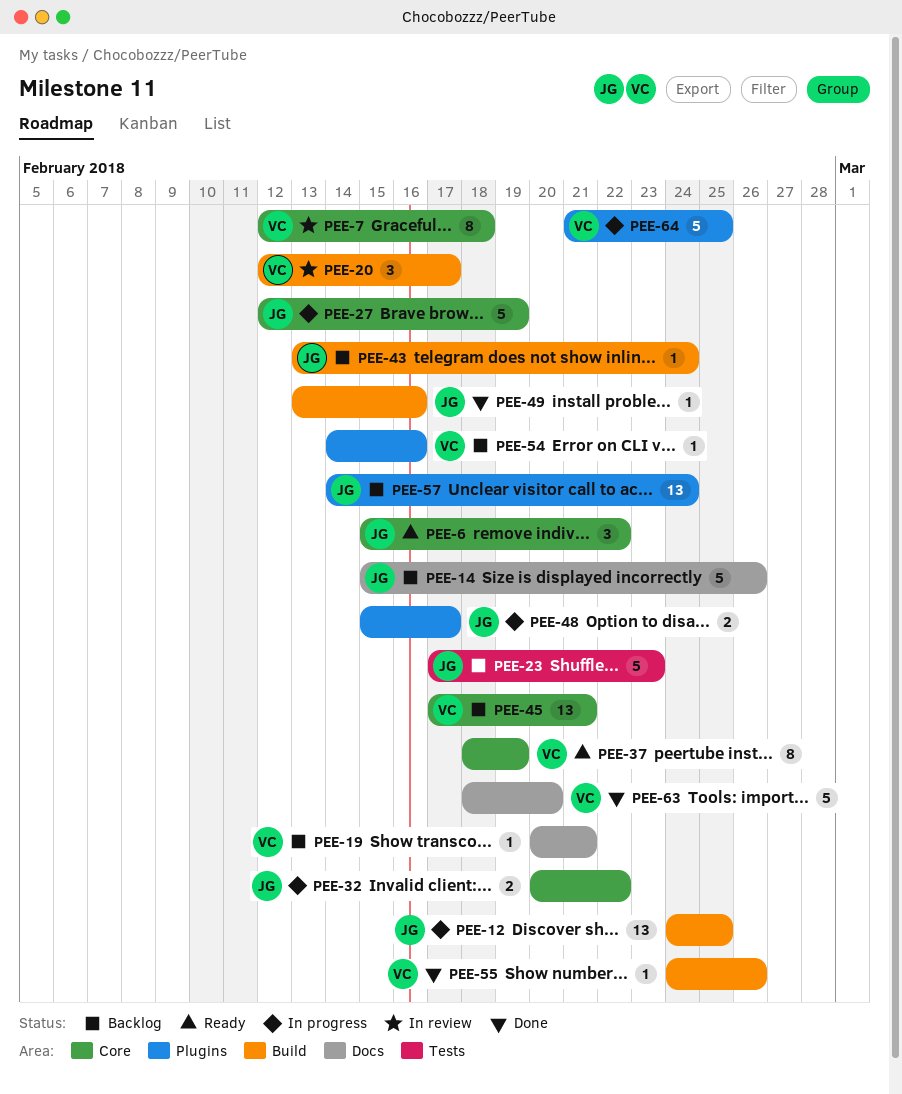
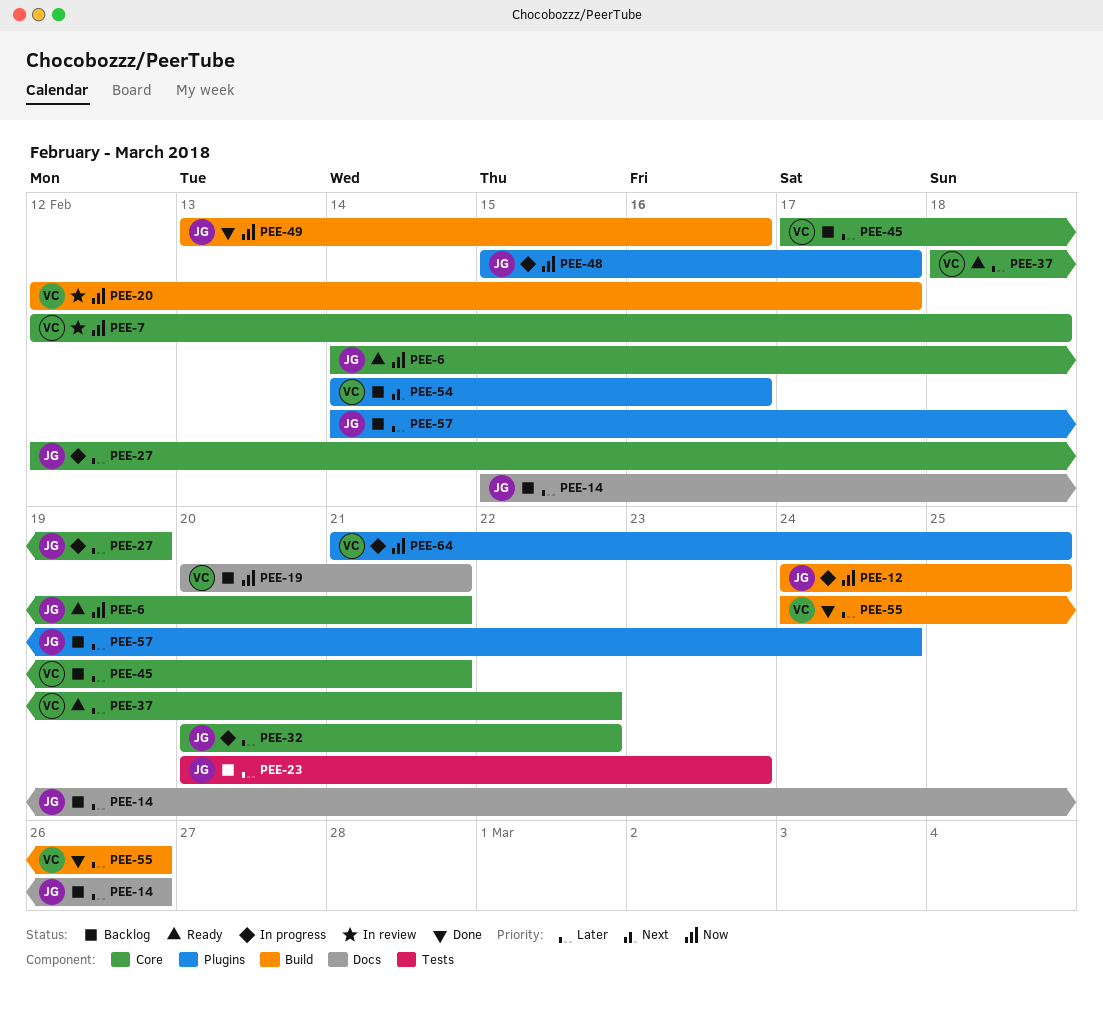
PEE-6, start: Feb 15 -> Feb 14
PEE-6, due: Feb 22 -> Feb 21
PEE-23, start: Feb 17 -> Feb 20
PEE-37, due: Feb 19 -> Feb 22
PEE-43: present -> none
PEE-63: present -> none

